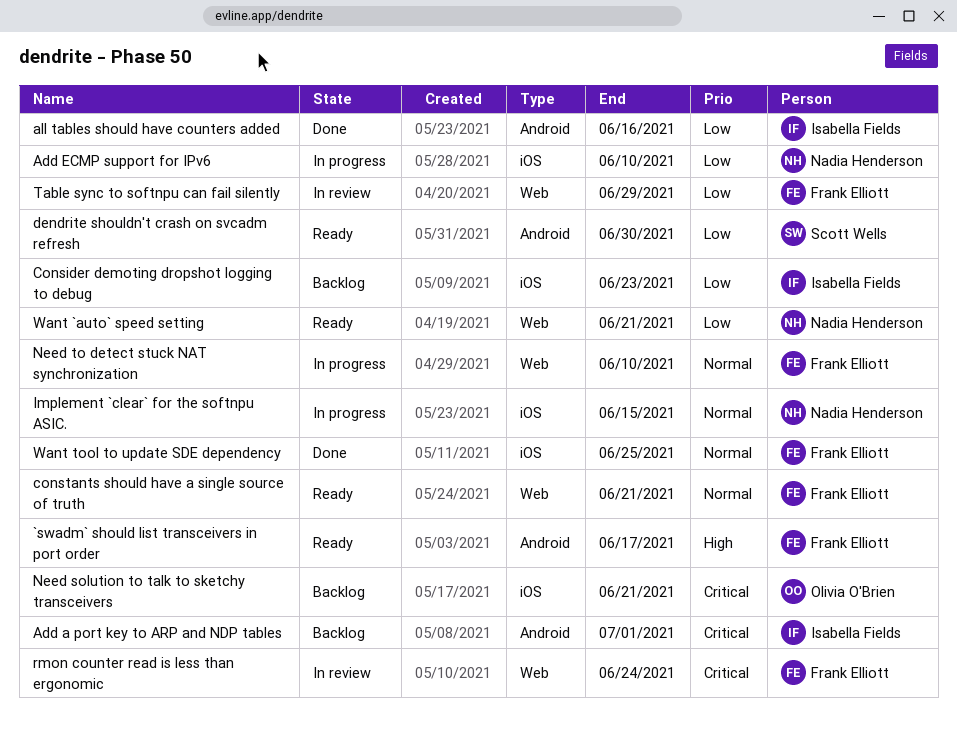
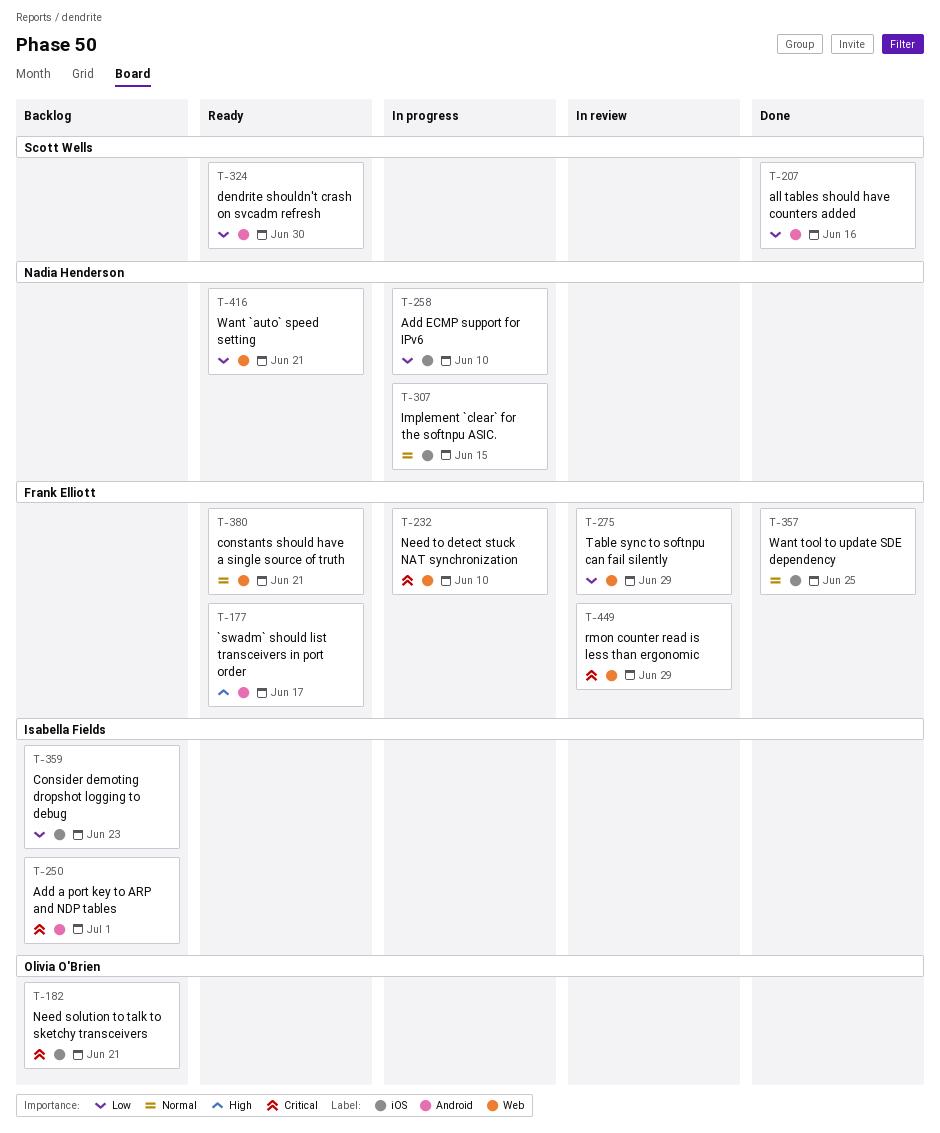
all tables should have counters added, owner: Isabella Fields -> Scott Wells
Need to detect stuck NAT synchronization, priority: Normal -> Critical
rmon counter read is less than ergonomic, due: Jun 24 -> Jun 29

